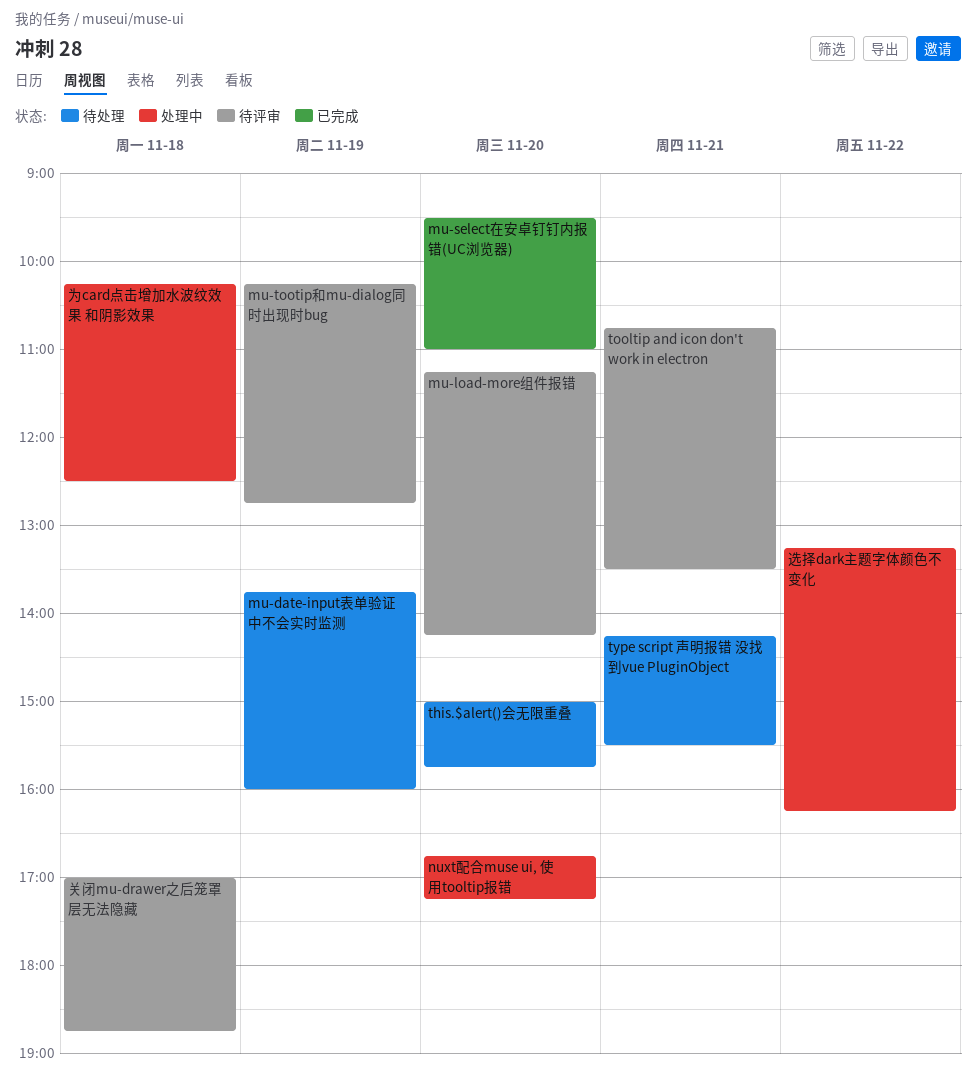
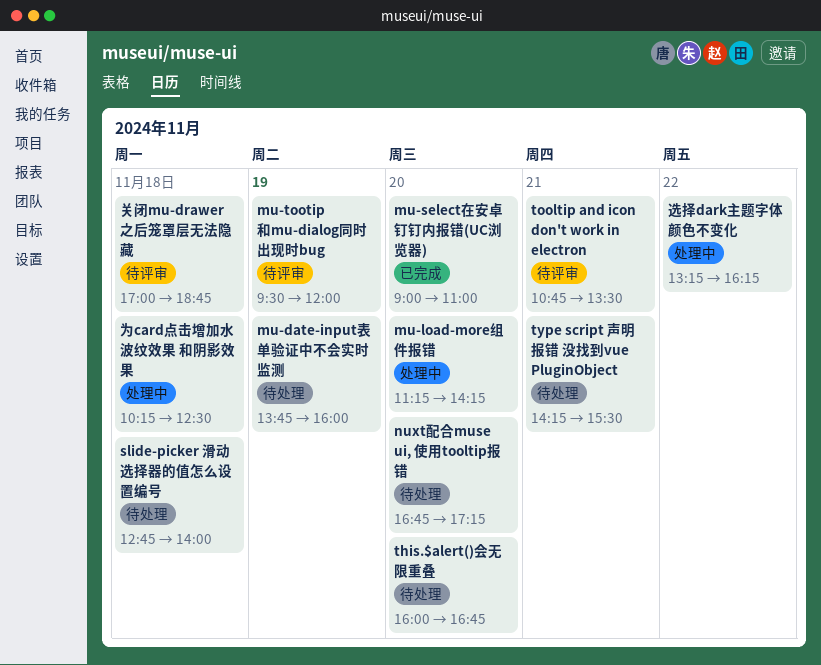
mu-load-more组件报错, status: 待评审 -> 处理中
mu-select在安卓钉钉内报错(UC浏览器), begins: 09:30 -> 09:00
mu-tootip和mu-dialog同时出现时bug, begins: 10:15 -> 09:30
mu-tootip和mu-dialog同时出现时bug, ends: 12:45 -> 12:00
nuxt配合muse ui, 使用tooltip报错, status: 处理中 -> 待处理
slide-picker 滑动选择器的值怎么设置编号: none -> present
this.$alert()会无限重叠, begins: 15:00 -> 16:00
this.$alert()会无限重叠, ends: 15:45 -> 16:45

